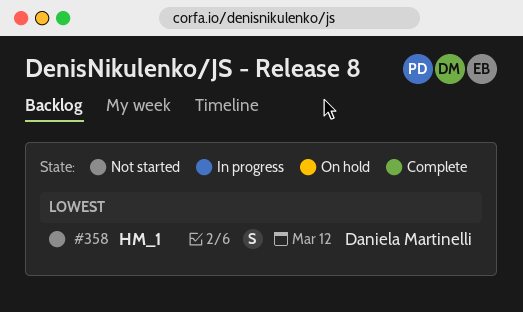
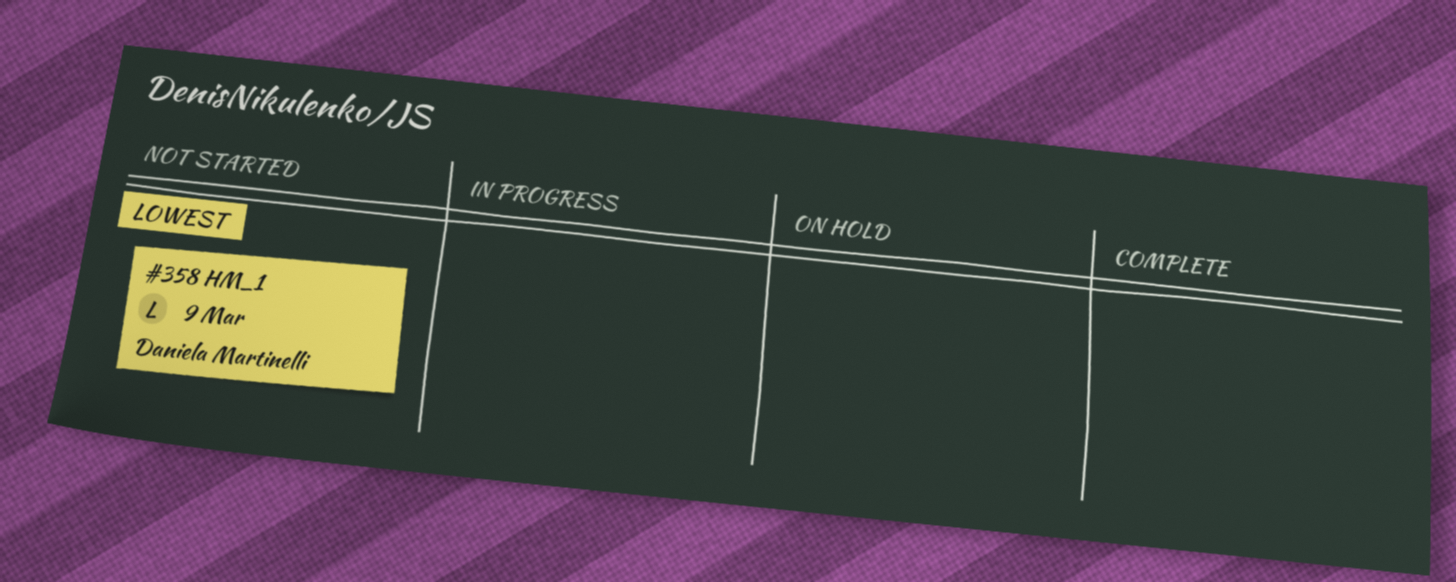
#358, estimate: S -> L
#358, due: Mar 12 -> Mar 9

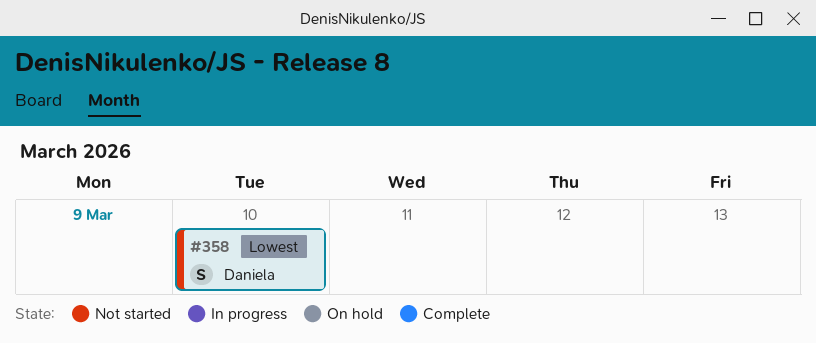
#358, estimate: L -> S
#358, due: Mar 9 -> Mar 10

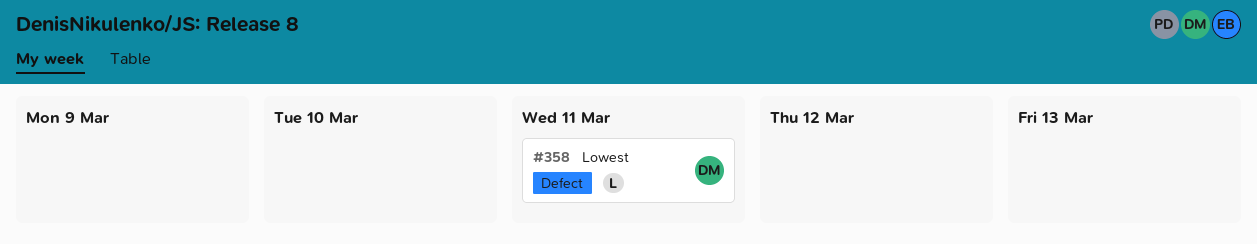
#358, estimate: S -> L
#358, due: Mar 10 -> Mar 11

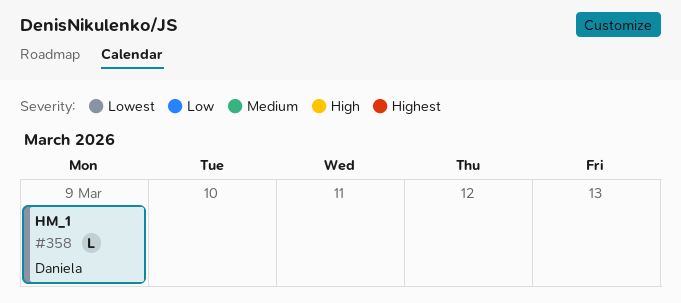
#358, due: Mar 11 -> Mar 9

